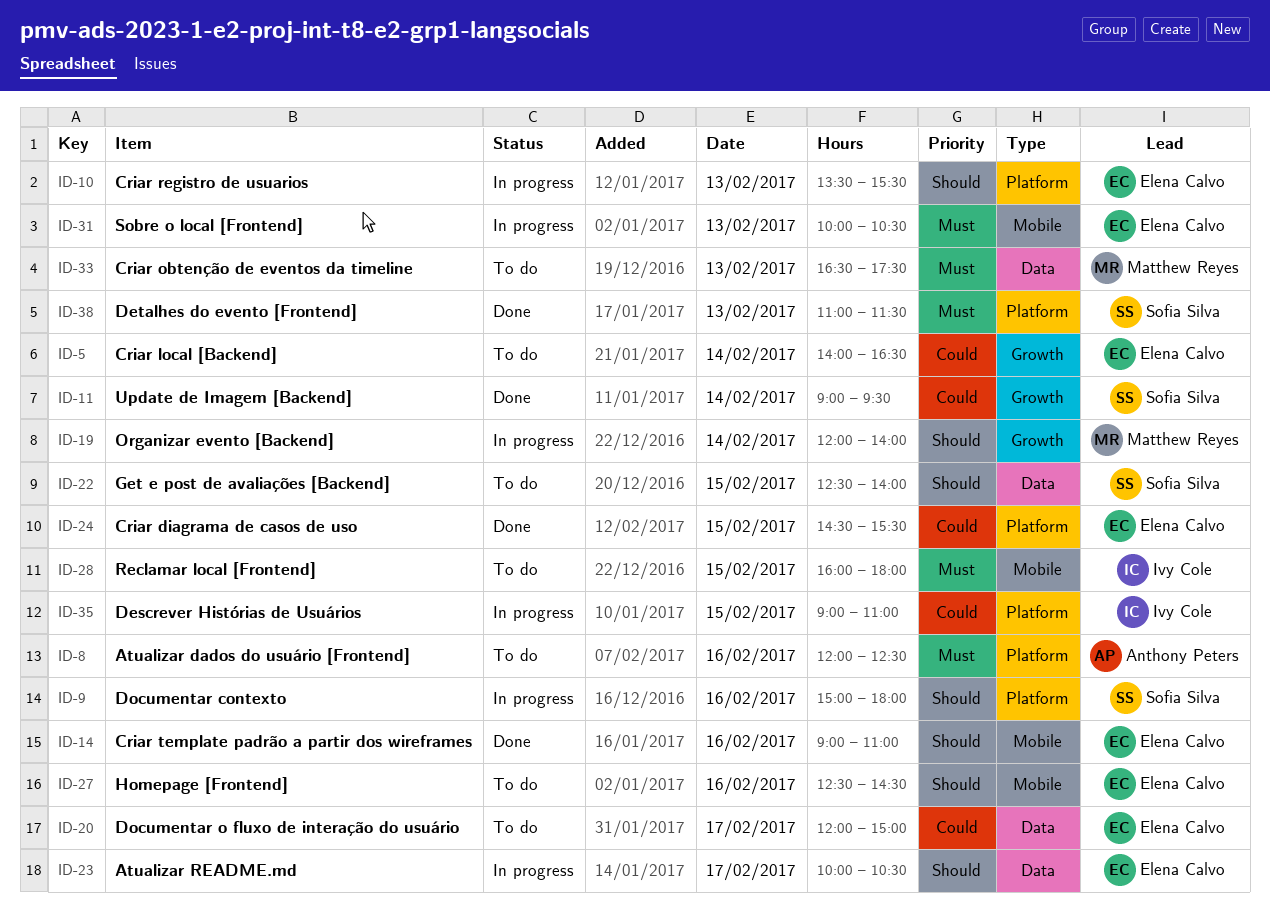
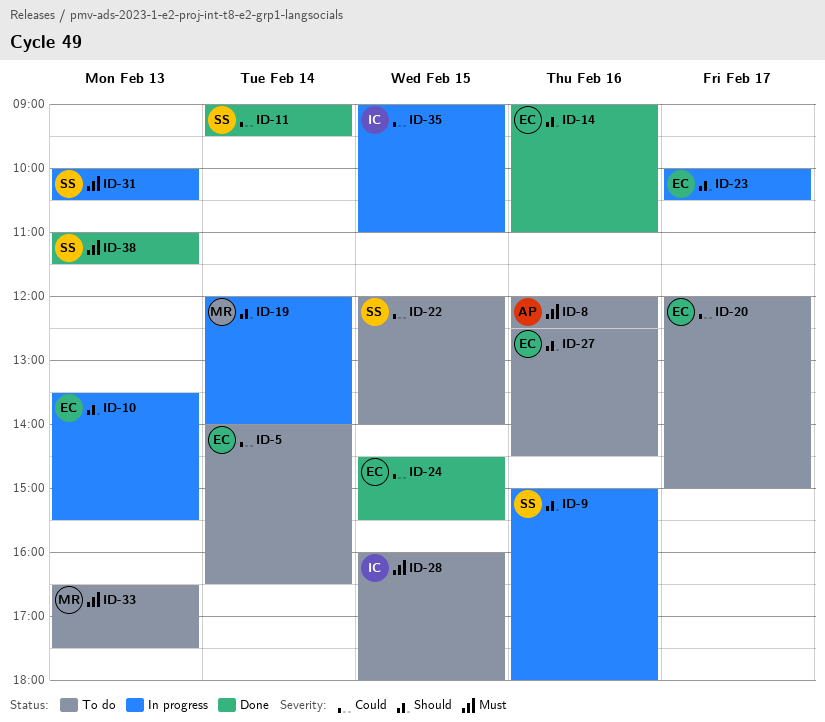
ID-22, priority: Should -> Could
ID-22, begins: 12:30 -> 12:00
ID-31, owner: Elena Calvo -> Sofia Silva

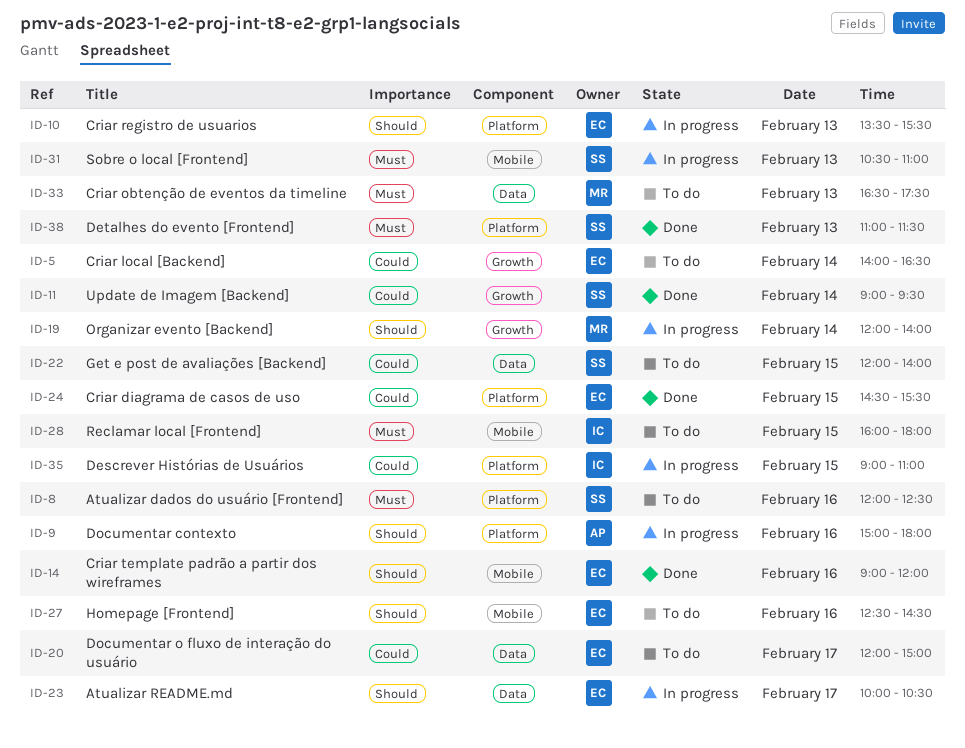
ID-8, owner: AP -> SS
ID-9, owner: SS -> AP
ID-14, ends: 11:00 -> 12:00
ID-31, begins: 10:00 -> 10:30
ID-31, ends: 10:30 -> 11:00

